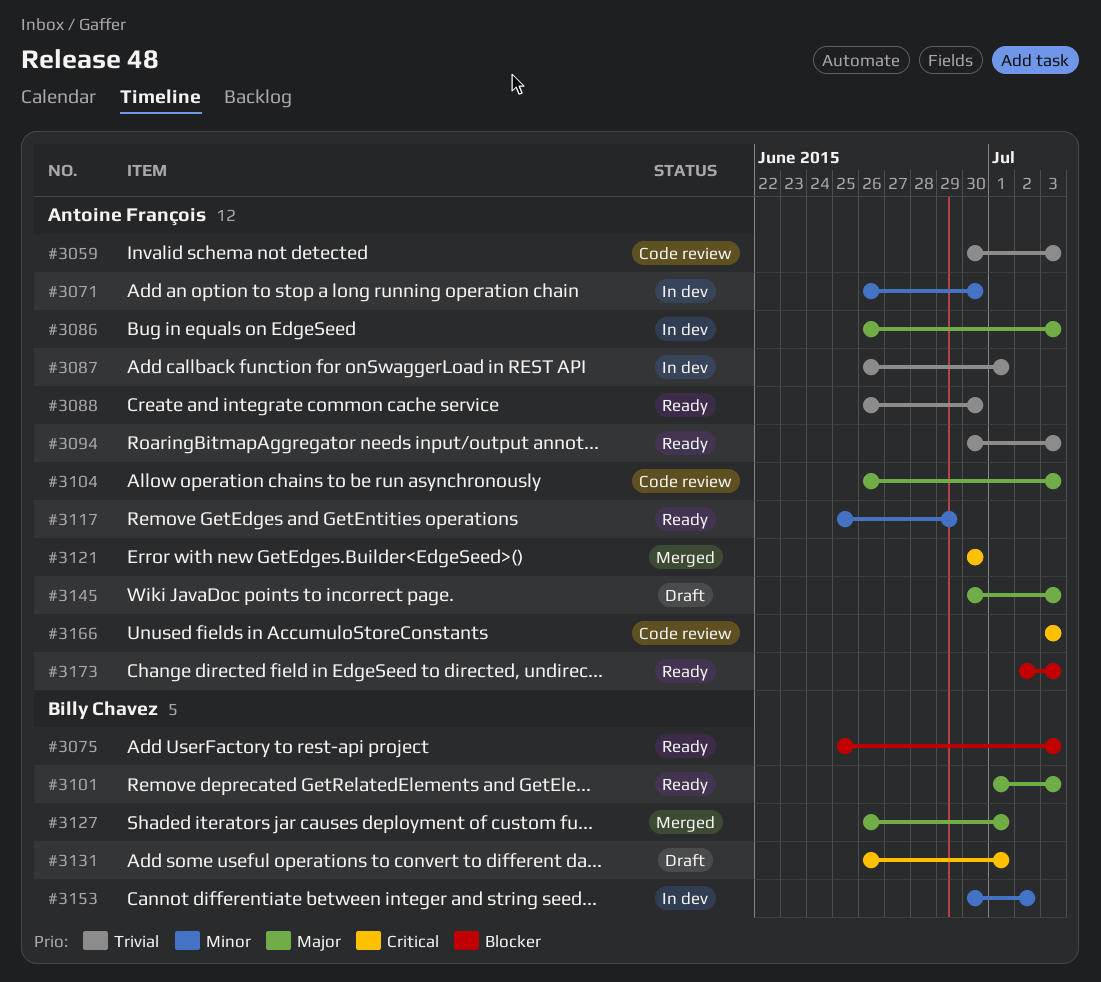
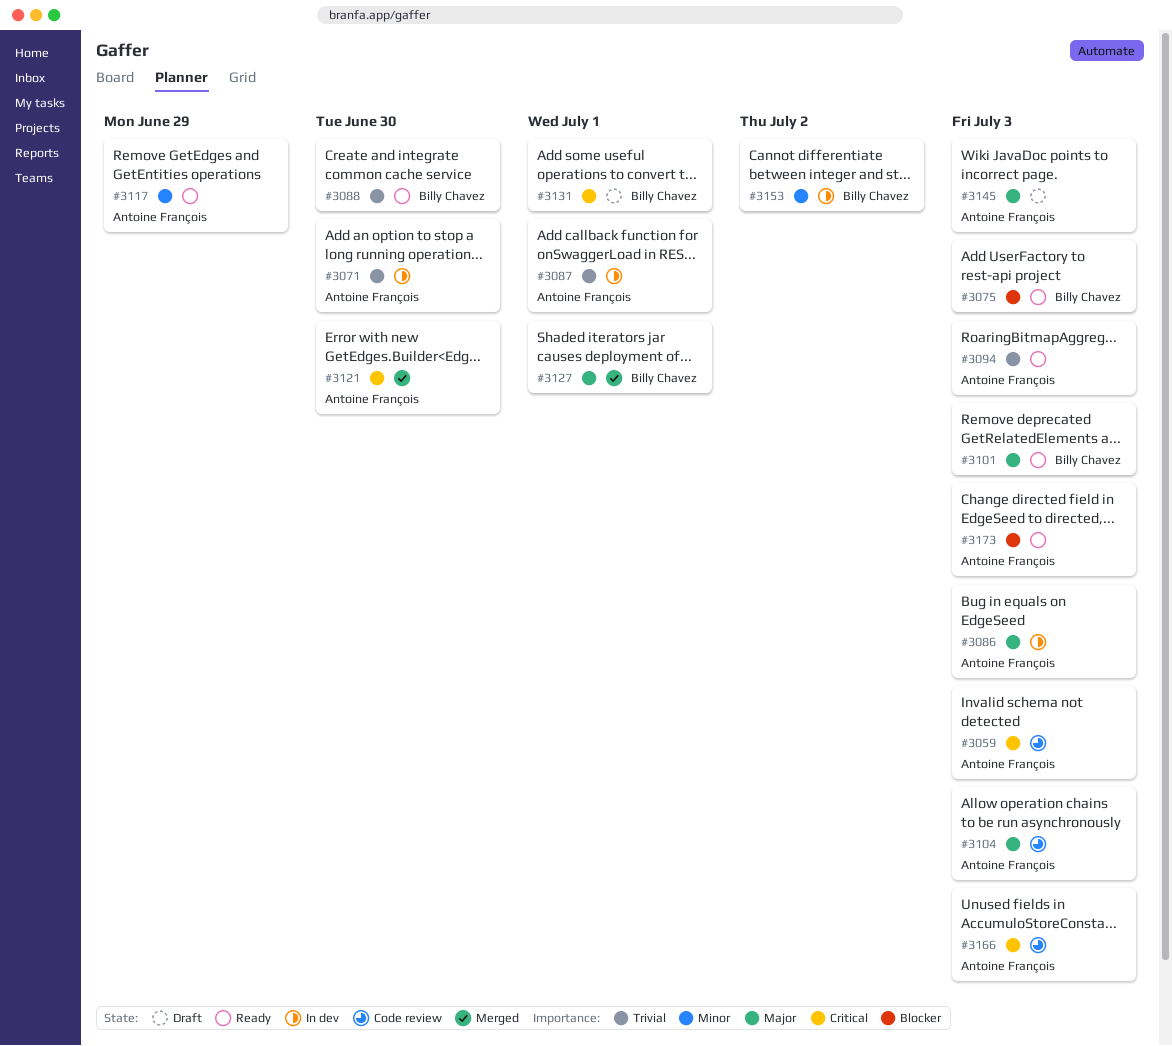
#3059, priority: Trivial -> Critical
#3071, priority: Minor -> Trivial
#3088, owner: Antoine François -> Billy Chavez

